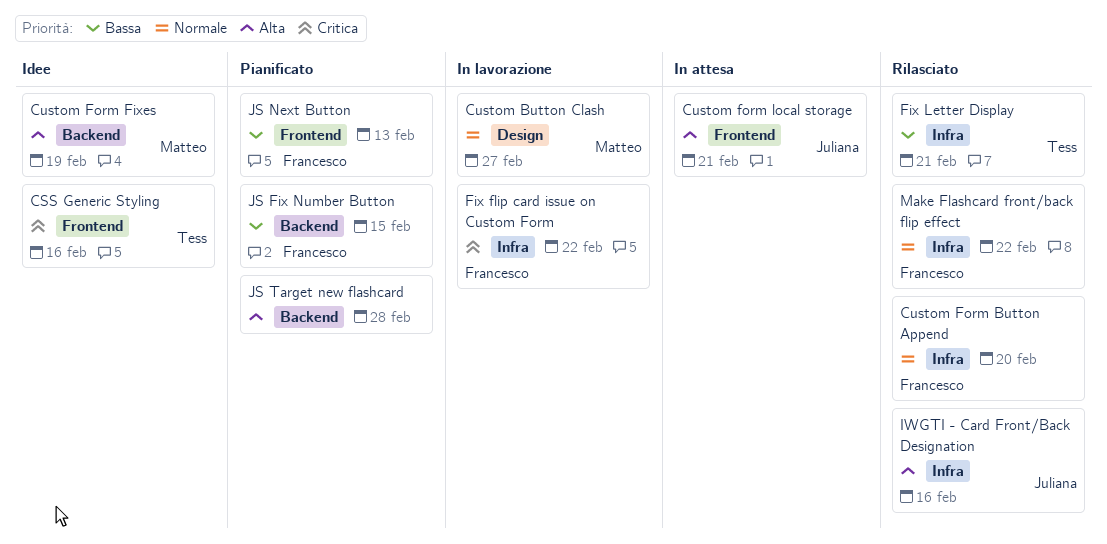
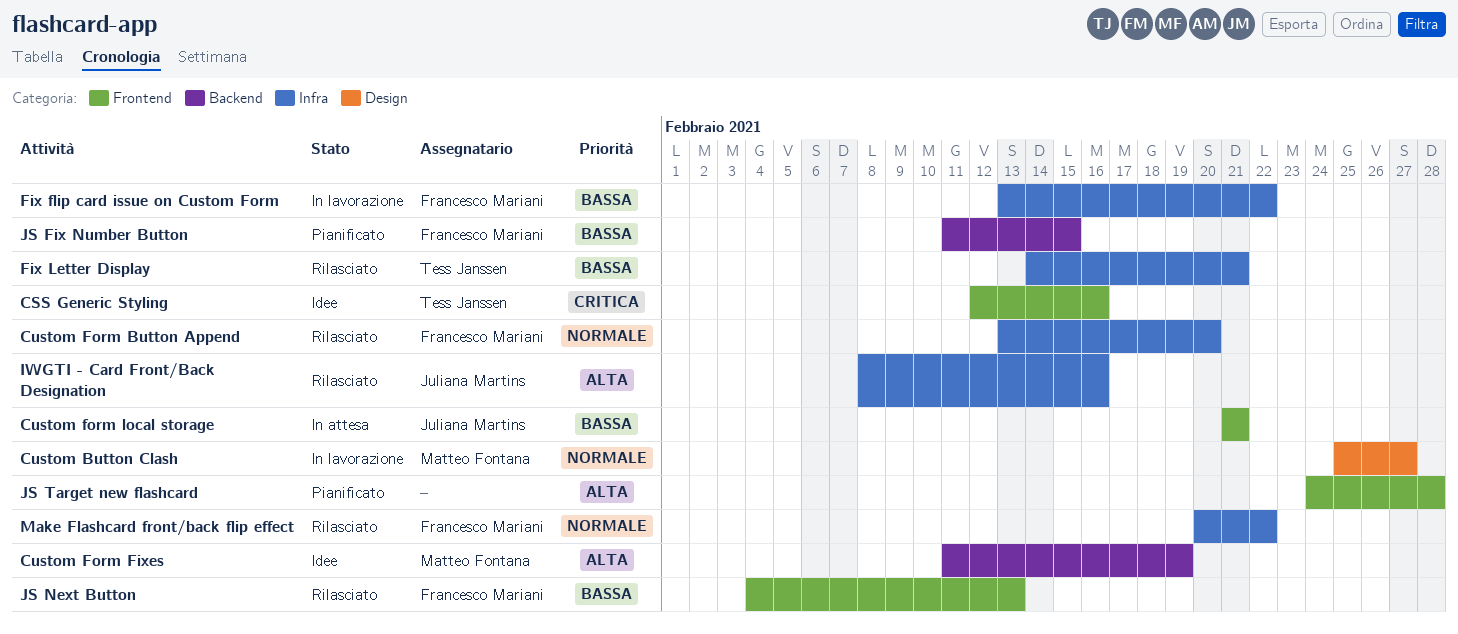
Custom form local storage, priority: Alta -> Bassa
Fix flip card issue on Custom Form, priority: Critica -> Bassa
JS Next Button, status: Pianificato -> Rilasciato
JS Target new flashcard, label: Backend -> Frontend

